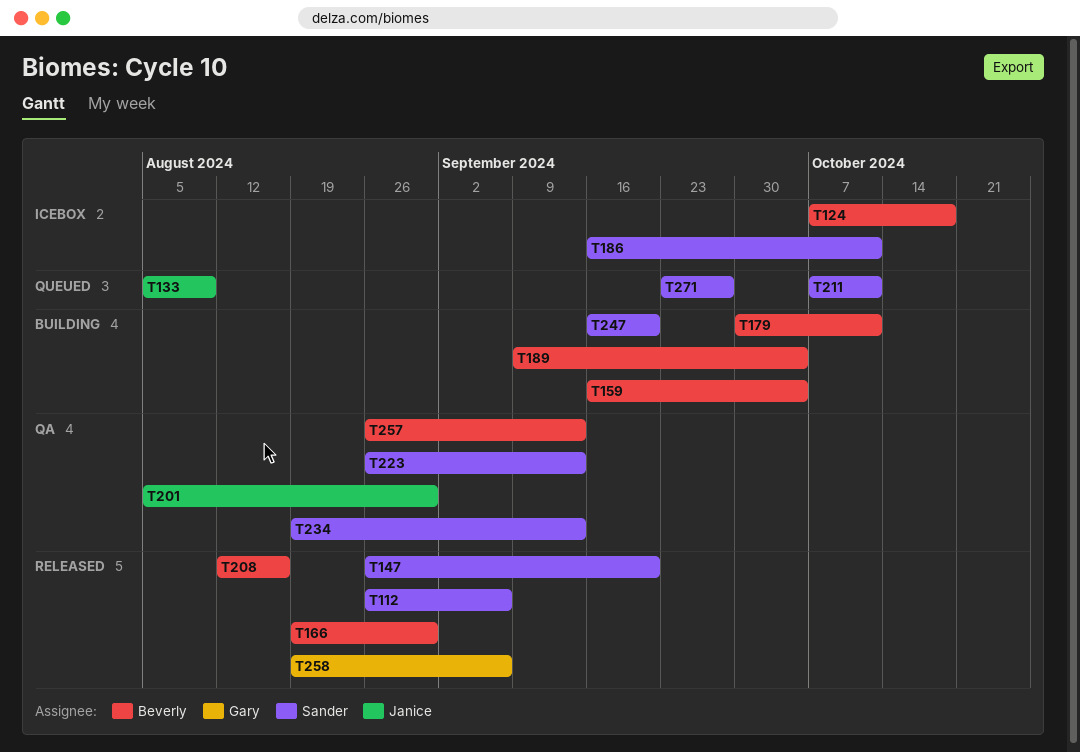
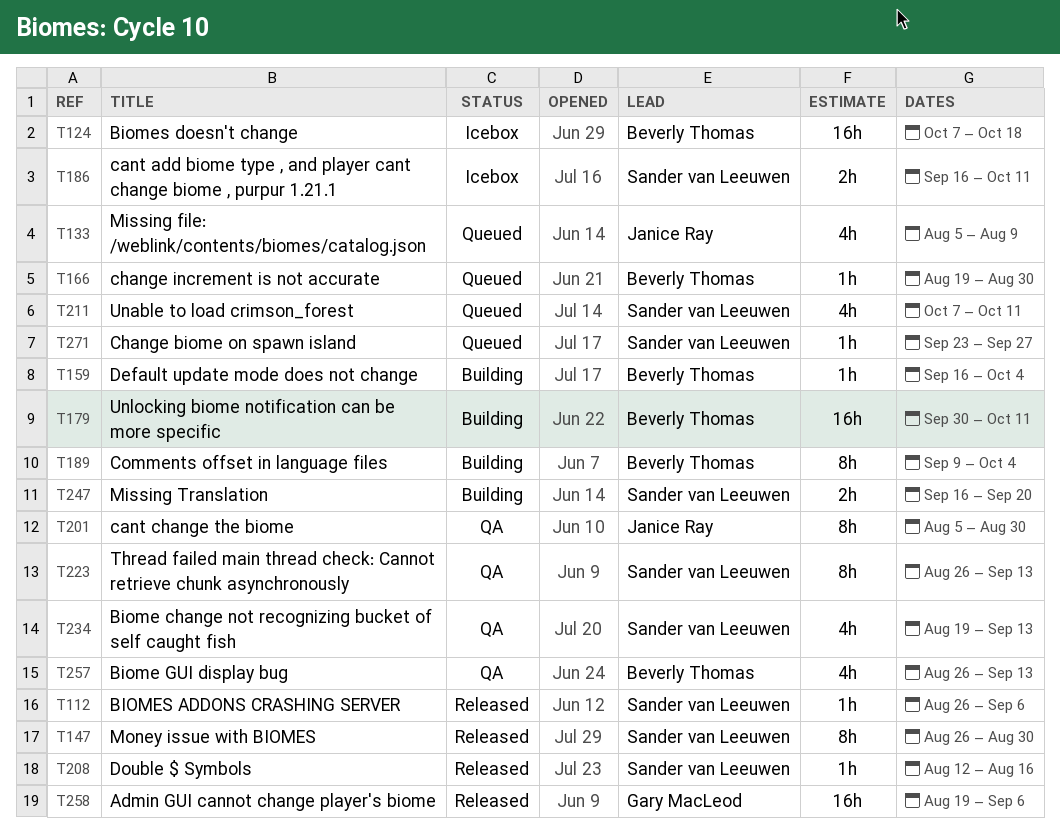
T147, due: Sep 20 -> Aug 30
T166, status: Released -> Queued
T208, owner: Beverly Thomas -> Sander van Leeuwen

